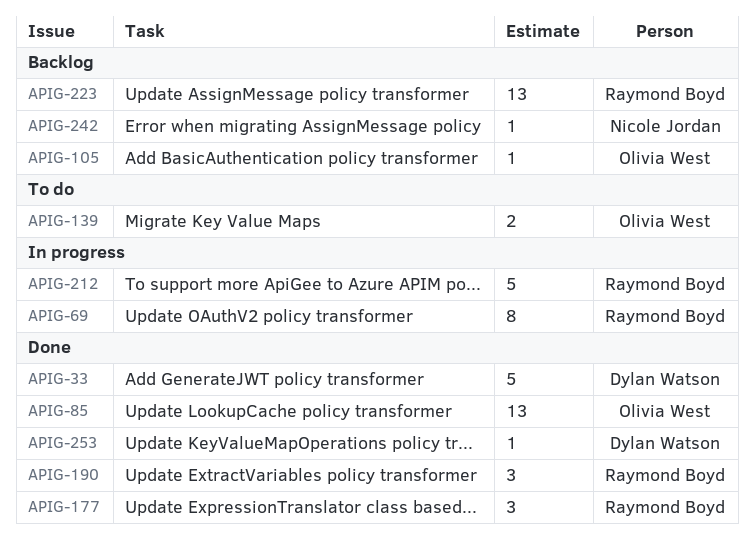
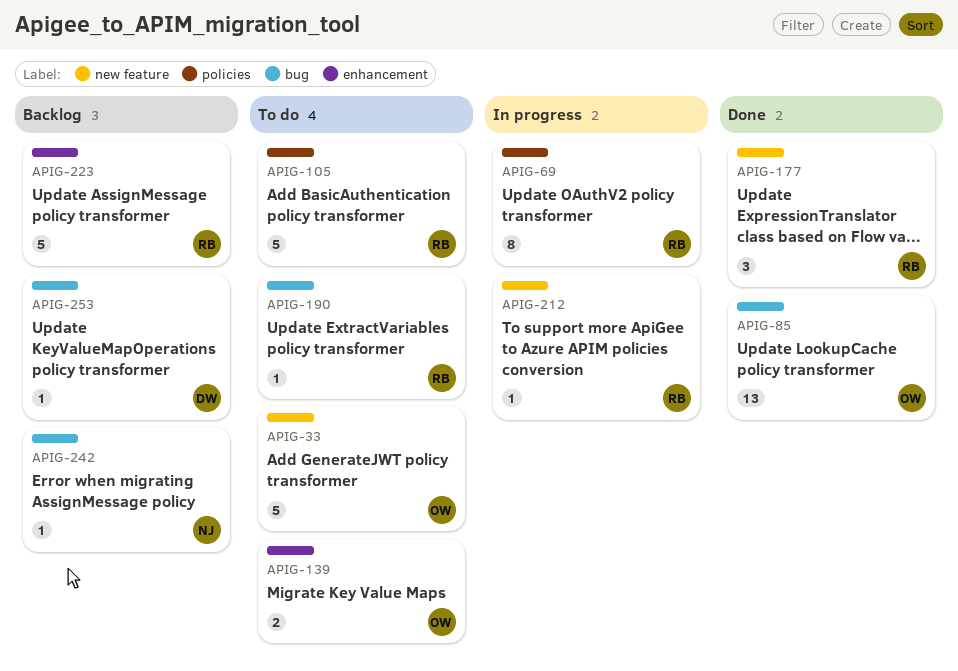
APIG-33, status: Done -> To do
APIG-33, owner: Dylan Watson -> Olivia West
APIG-105, status: Backlog -> To do
APIG-105, owner: Olivia West -> Raymond Boyd
APIG-105, estimate: 1 -> 5
APIG-190, status: Done -> To do
APIG-190, estimate: 3 -> 1
APIG-212, estimate: 5 -> 1
APIG-223, estimate: 13 -> 5
APIG-253, status: Done -> Backlog

